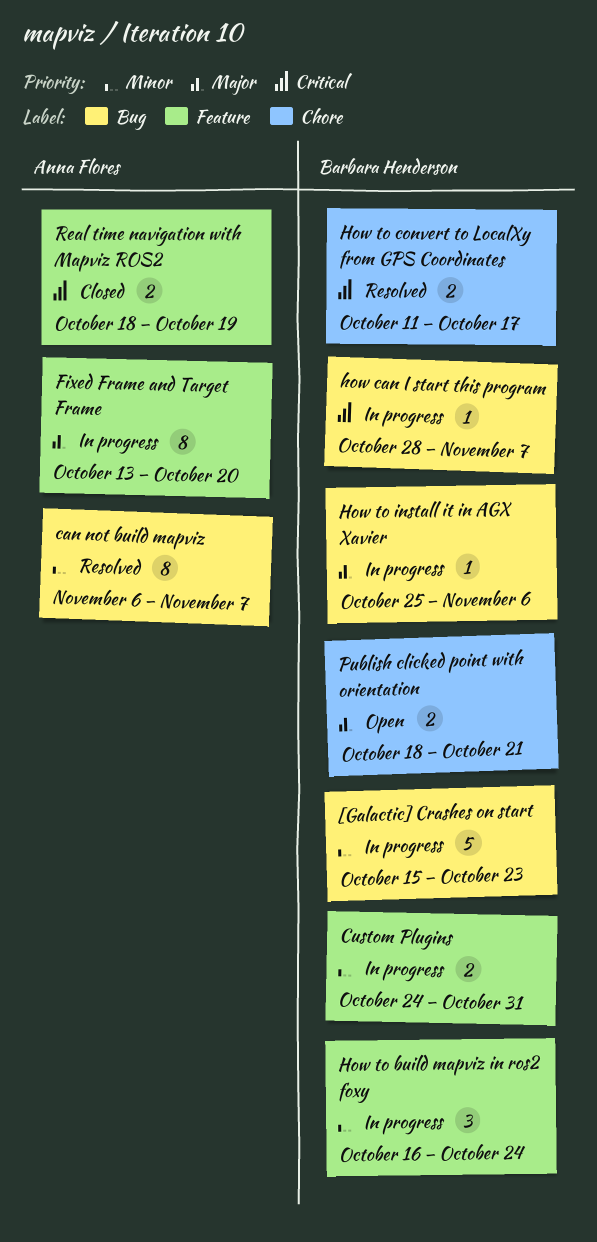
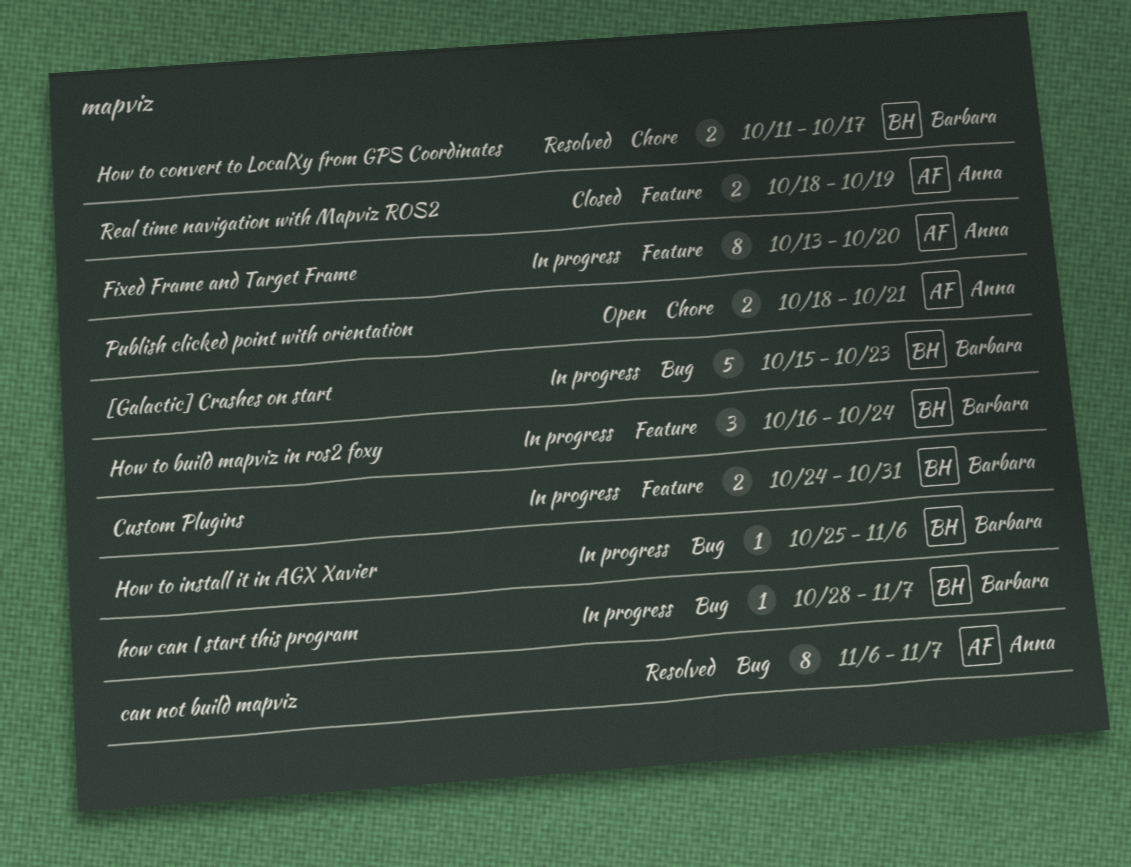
Publish clicked point with orientation, owner: Barbara Henderson -> Anna Flores

